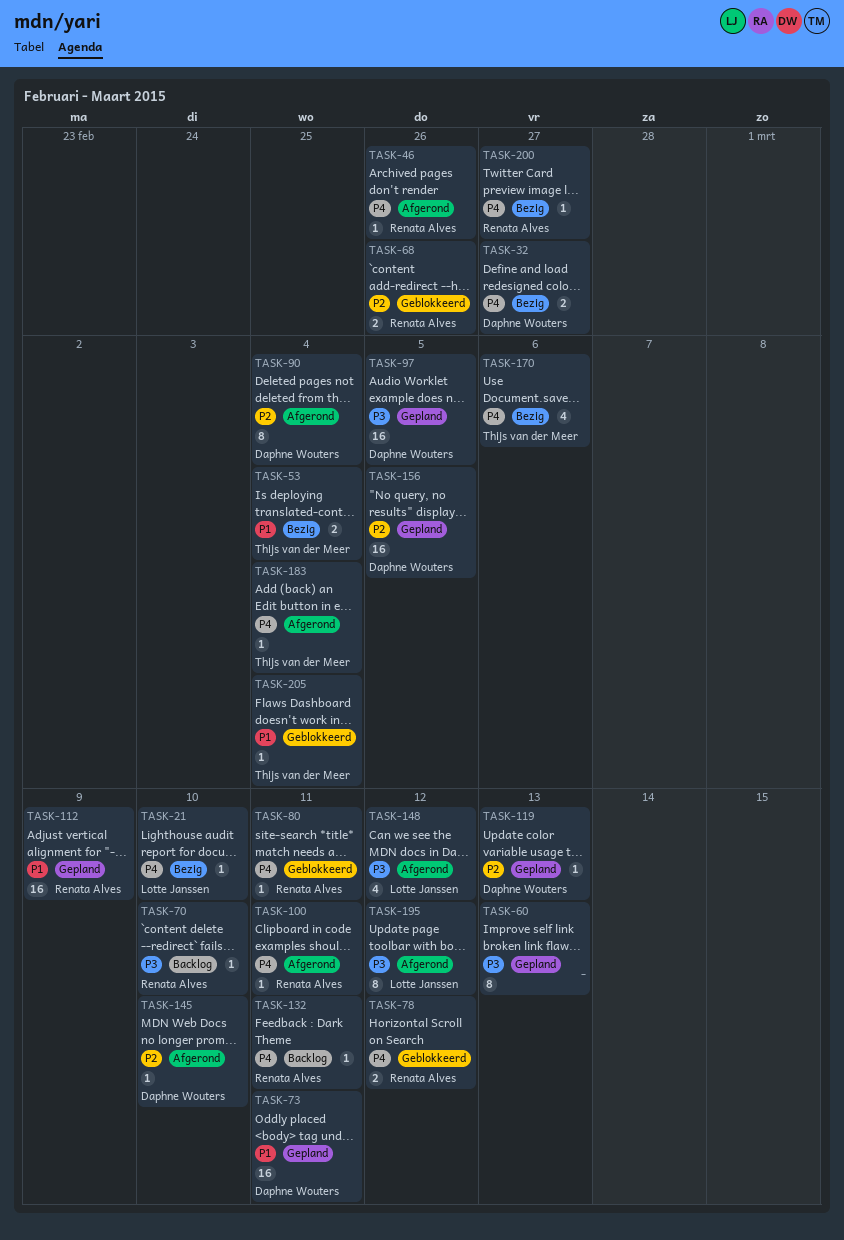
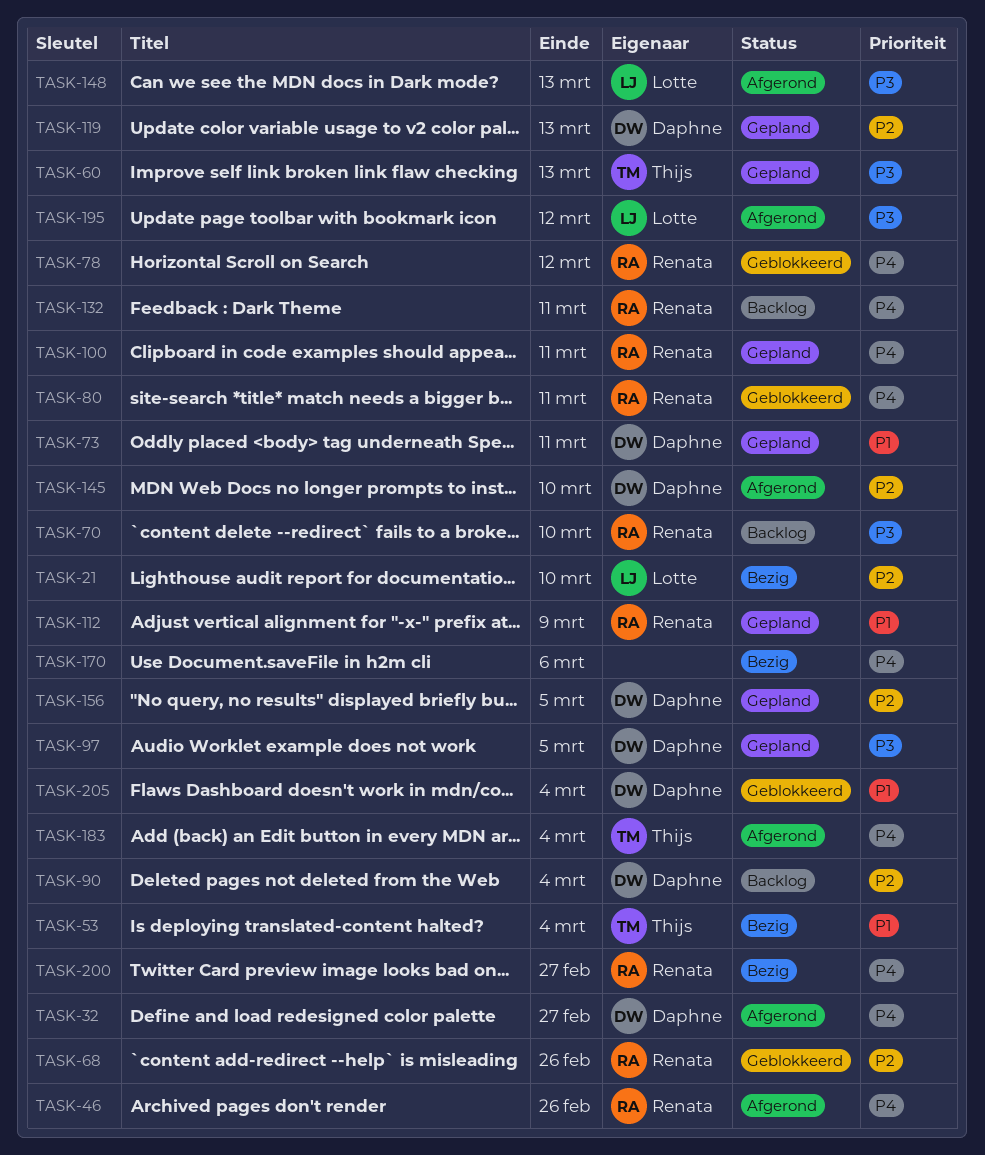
TASK-21, priority: P4 -> P2
TASK-32, status: Bezig -> Afgerond
TASK-60, owner: none -> Thijs van der Meer
TASK-90, status: Afgerond -> Backlog
TASK-100, status: Afgerond -> Gepland
TASK-148, due: Mar 12 -> Mar 13
TASK-170, owner: Thijs van der Meer -> none
TASK-205, owner: Thijs van der Meer -> Daphne Wouters

